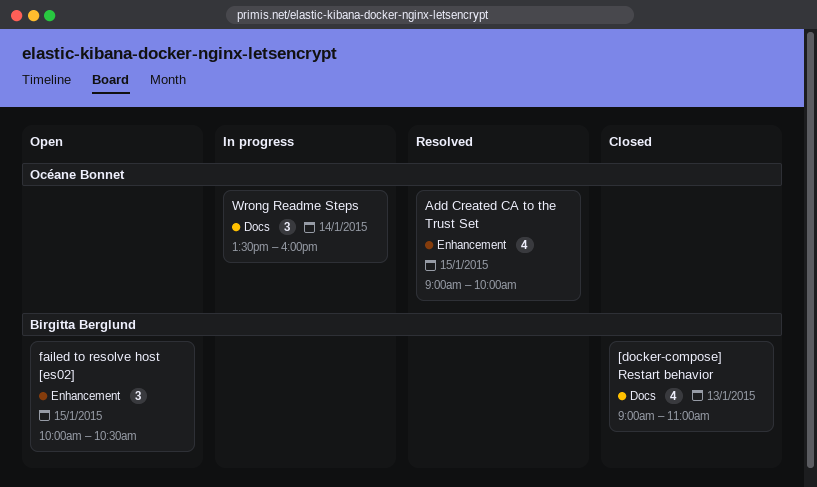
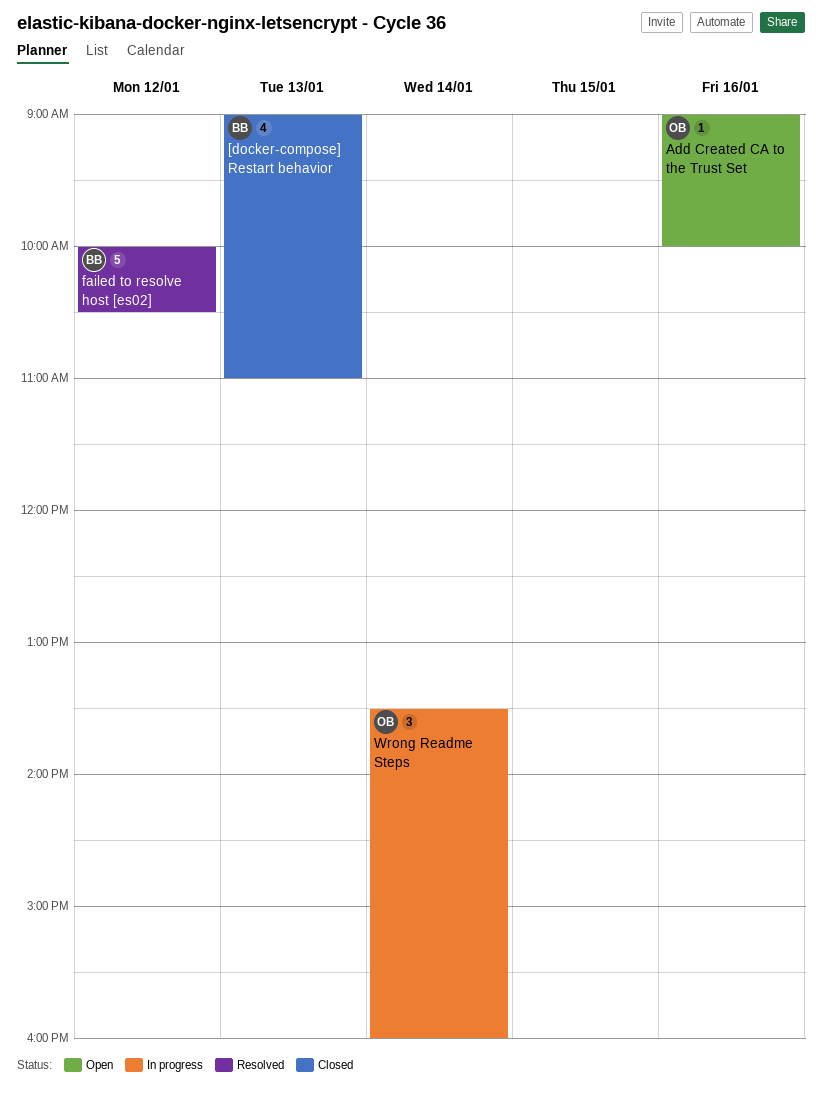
Add Created CA to the Trust Set, status: Resolved -> Open
Add Created CA to the Trust Set, estimate: 4 -> 1
Add Created CA to the Trust Set, day: Jan 15 -> Jan 16
failed to resolve host [es02], status: Open -> Resolved
failed to resolve host [es02], estimate: 3 -> 5
failed to resolve host [es02], day: Jan 15 -> Jan 12

